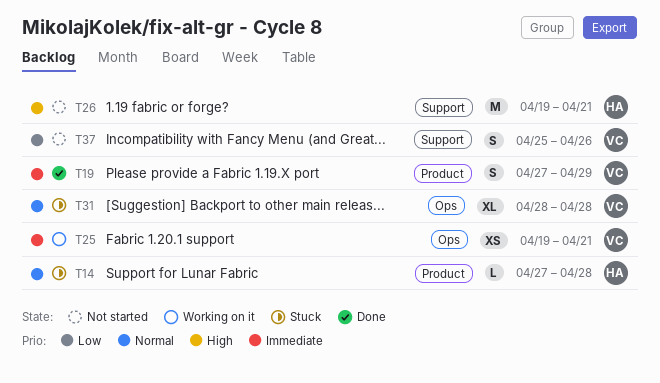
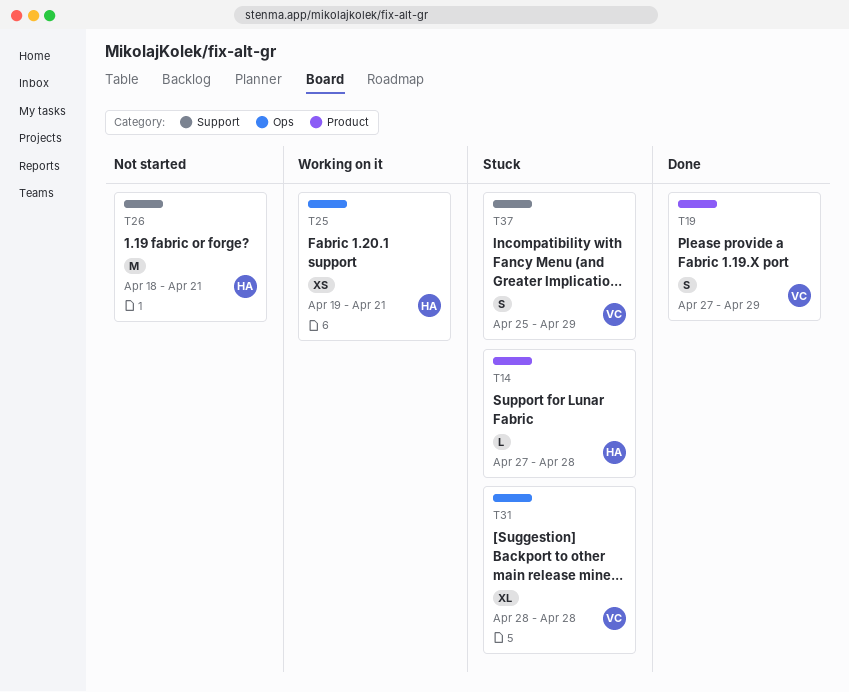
T25, owner: VC -> HA
T26, start: Apr 19 -> Apr 18
T37, status: Not started -> Stuck
T37, due: Apr 26 -> Apr 29

